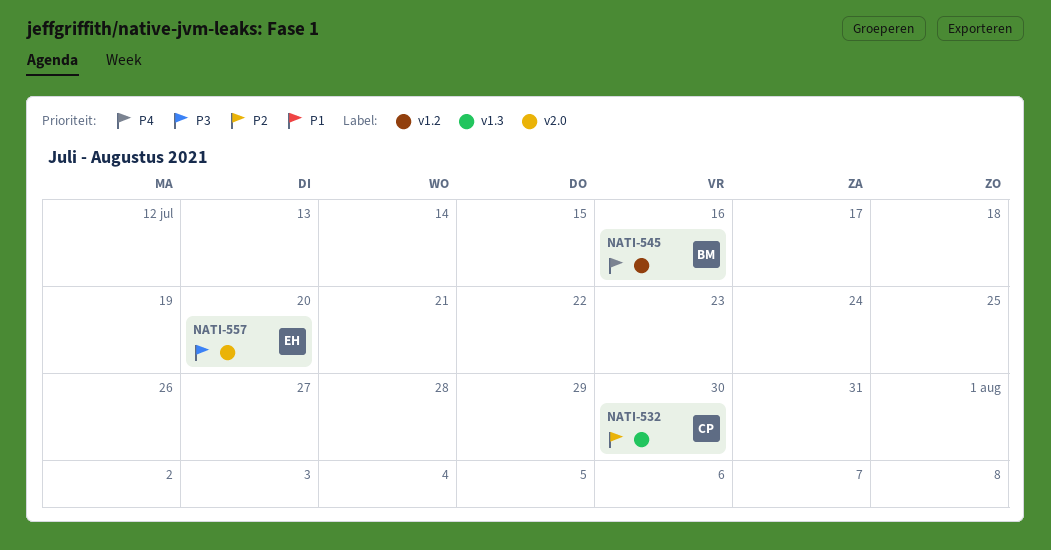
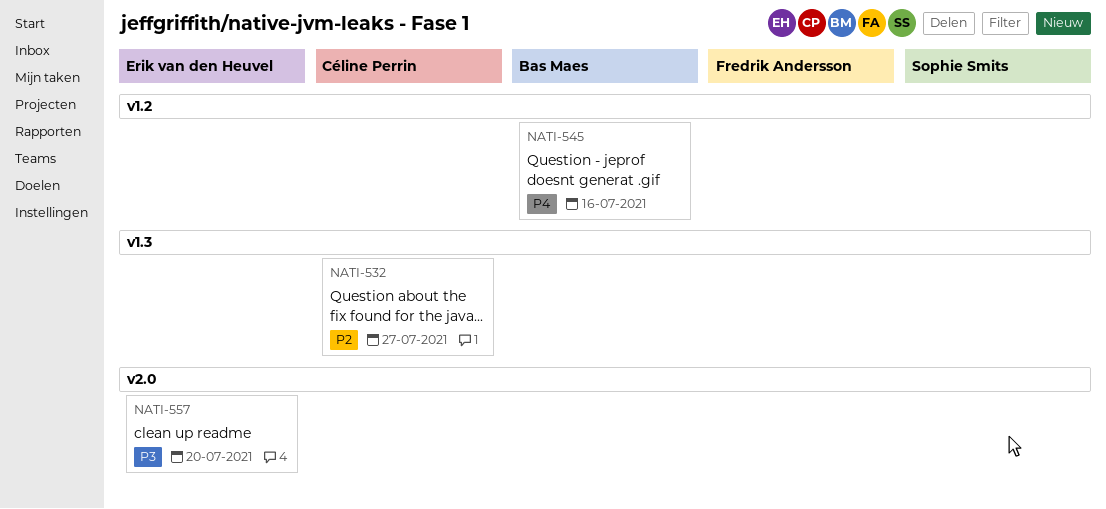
NATI-532, due: Jul 30 -> Jul 27

